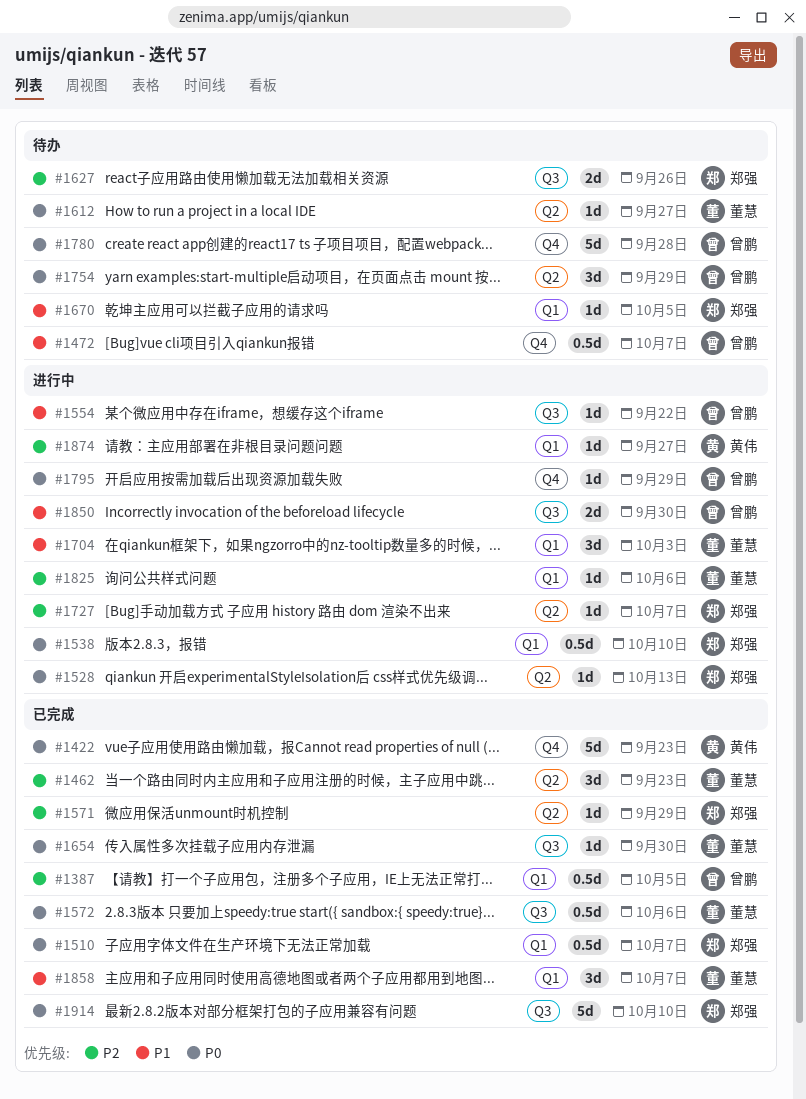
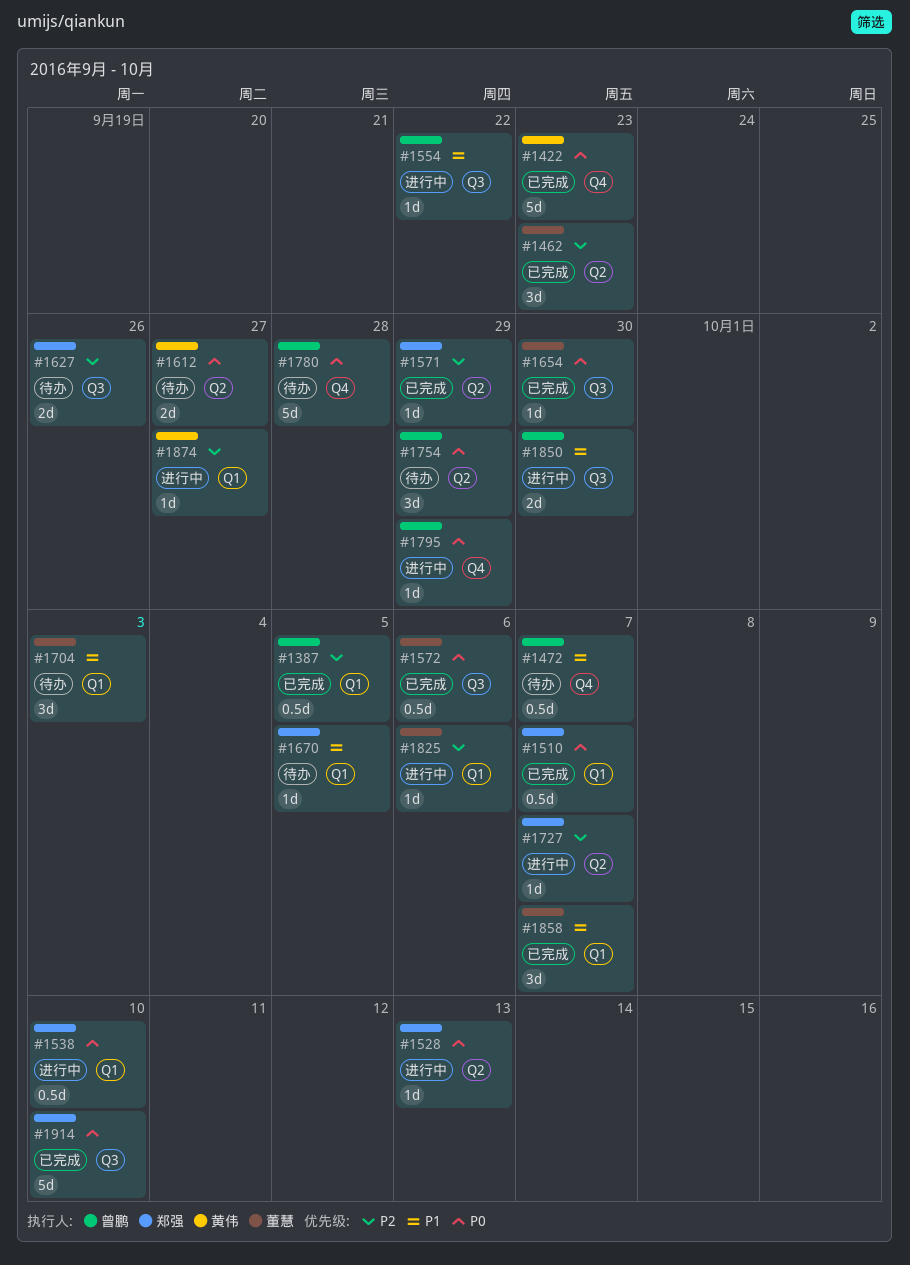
#1612, owner: 董慧 -> 黄伟
#1612, estimate: 1d -> 2d
#1704, status: 进行中 -> 待办

